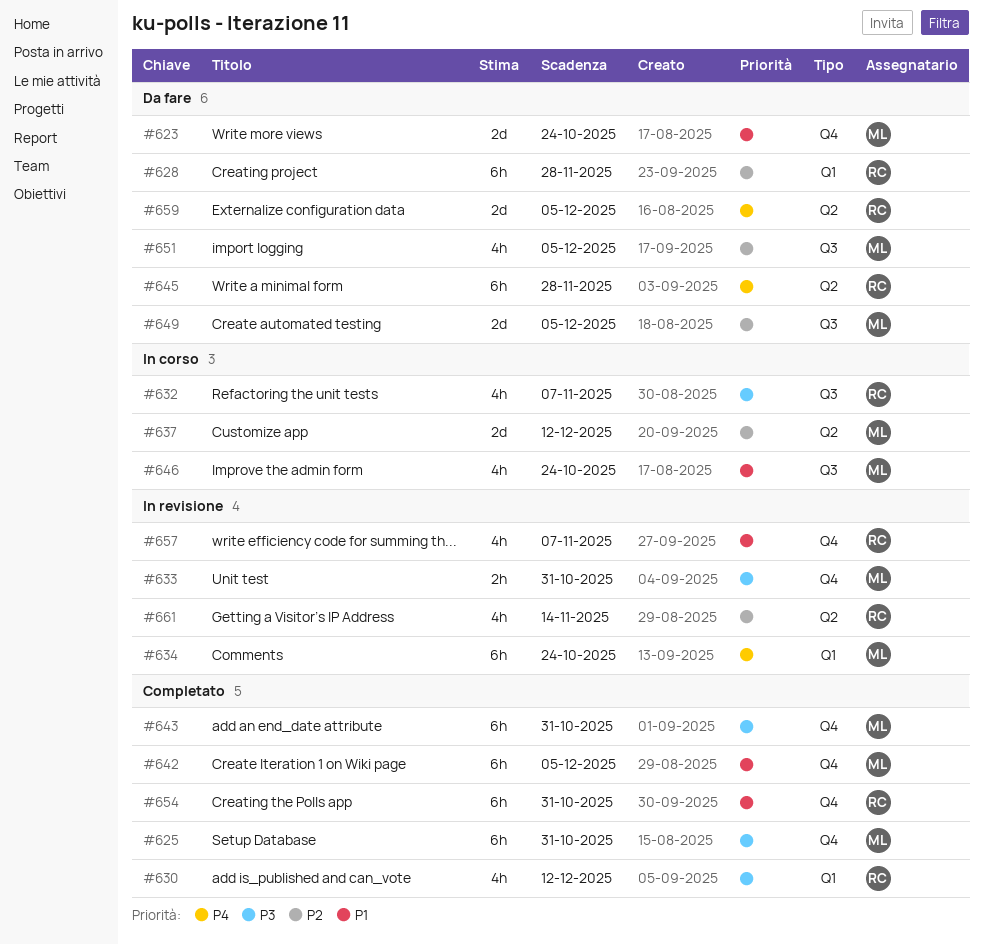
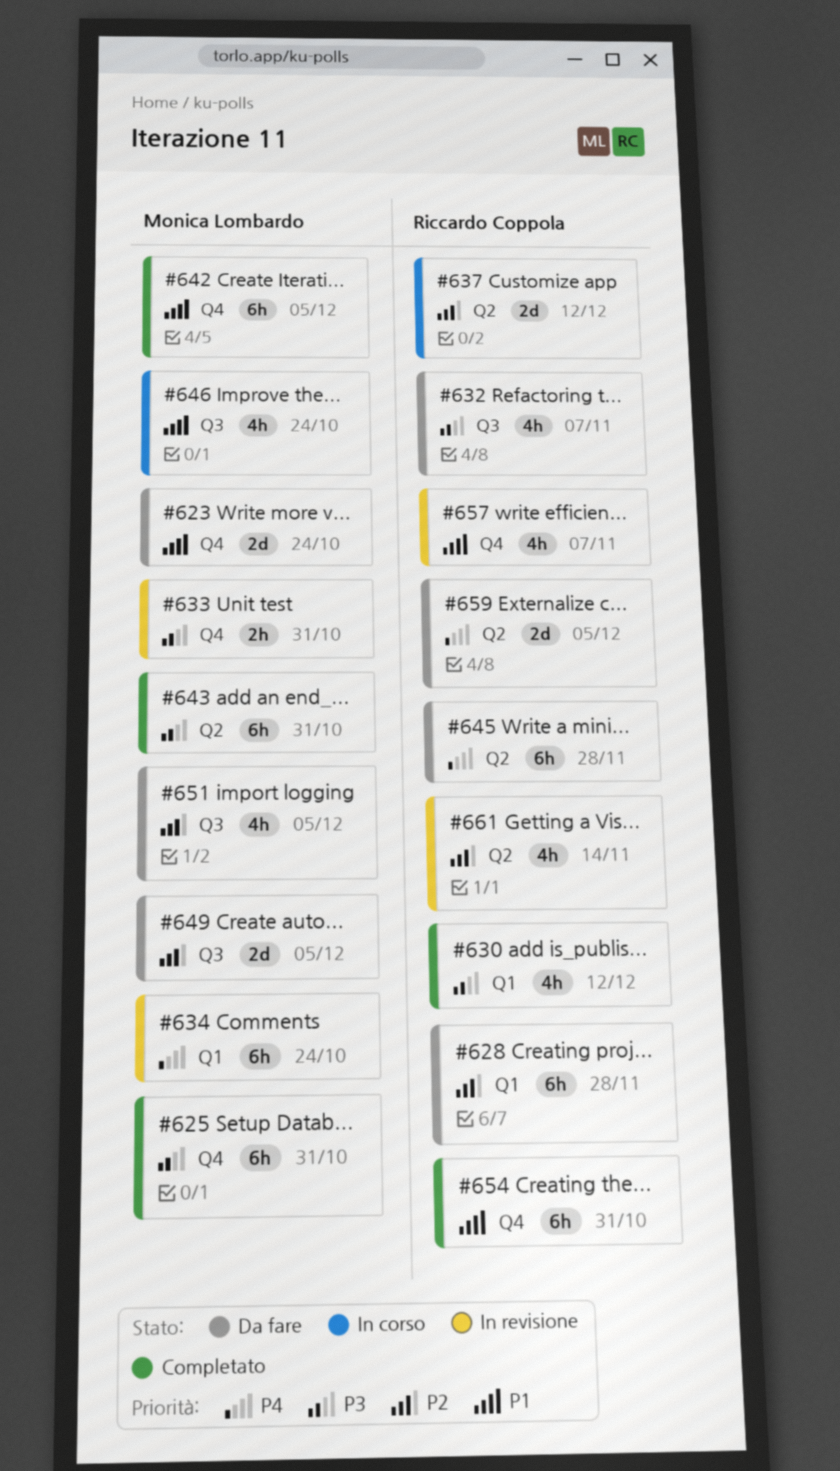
#632, status: In corso -> Da fare
#637, owner: Monica Lombardo -> Riccardo Coppola
#643, label: Q4 -> Q2

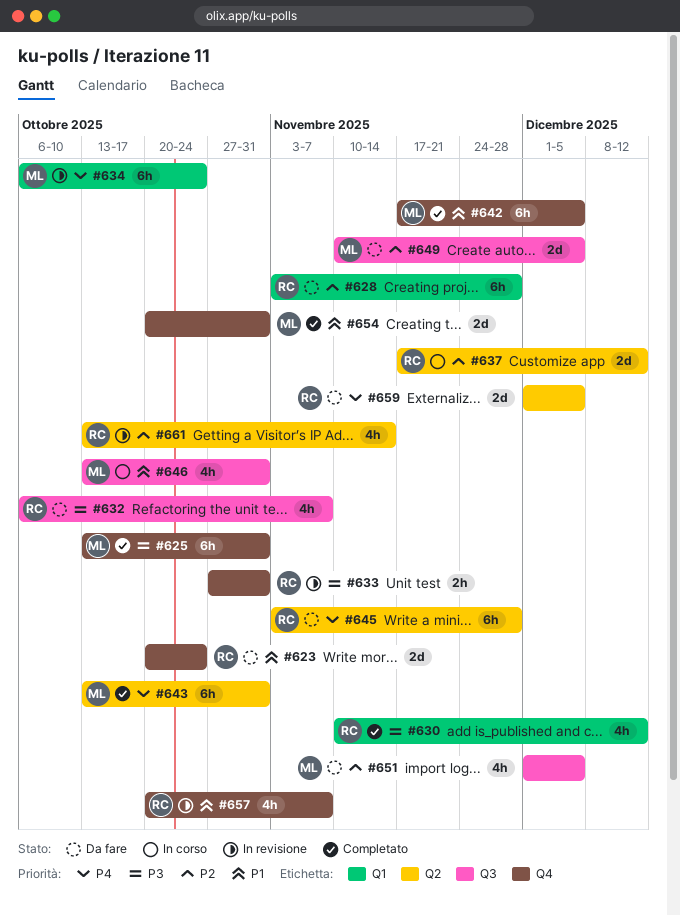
#623, owner: Monica Lombardo -> Riccardo Coppola
#633, owner: Monica Lombardo -> Riccardo Coppola
#643, priority: P3 -> P4
#646, due: Oct 24 -> Oct 31
#654, owner: Riccardo Coppola -> Monica Lombardo
#654, estimate: 6h -> 2d

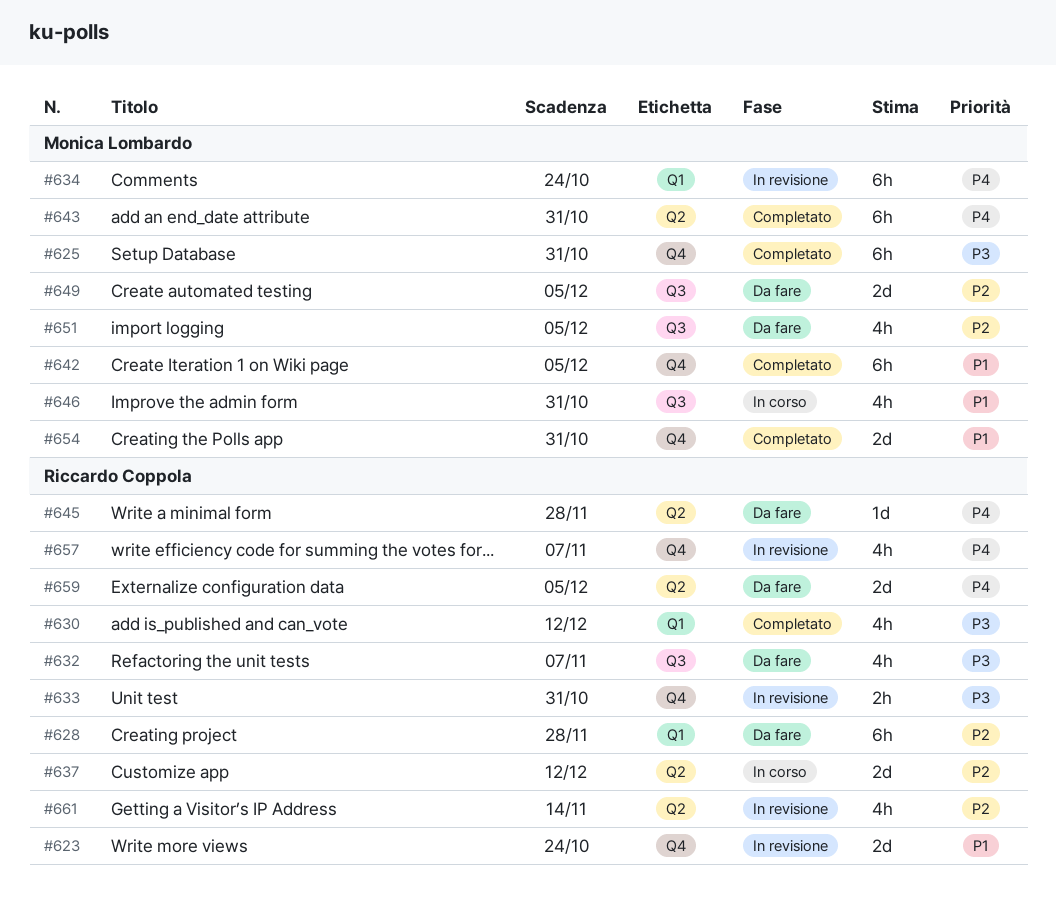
#623, status: Da fare -> In revisione
#645, estimate: 6h -> 1d
#657, priority: P1 -> P4

